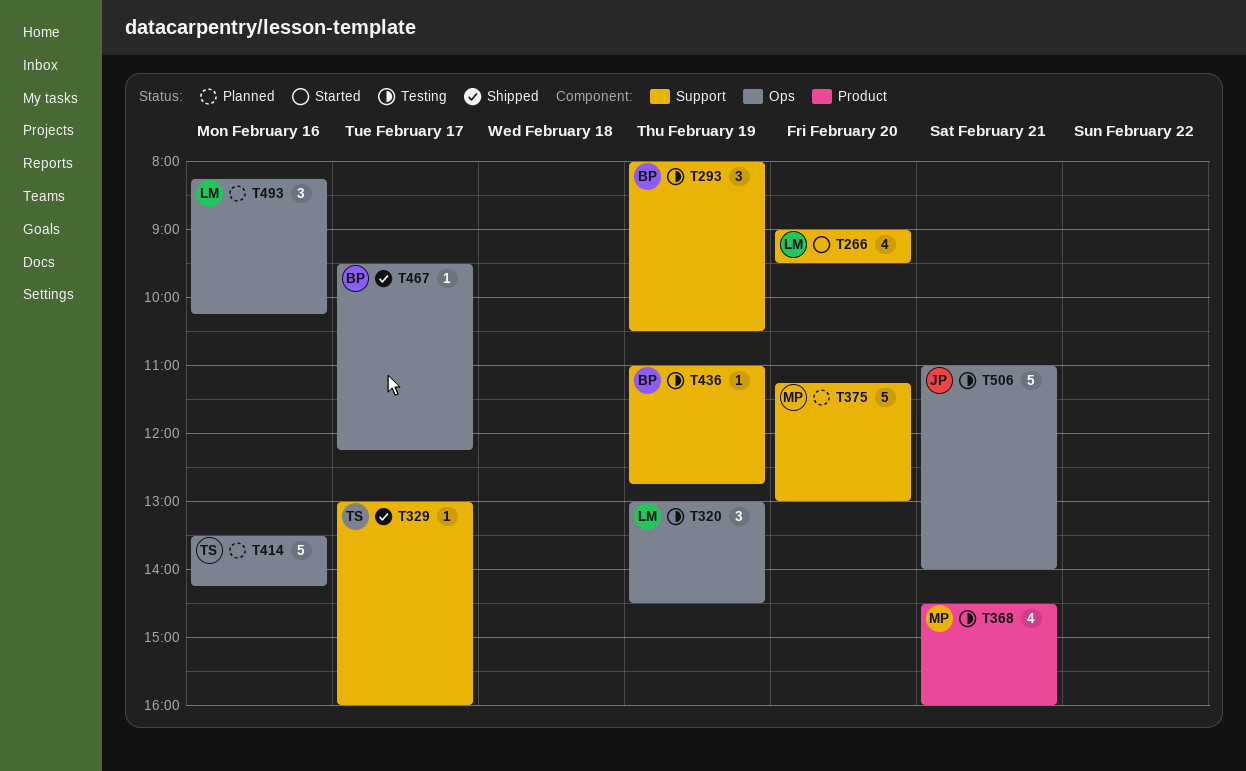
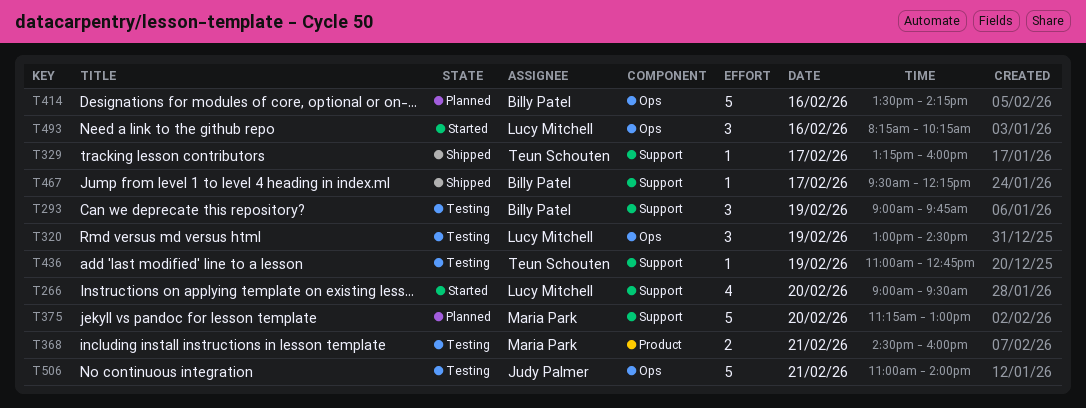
T293, begins: 08:00 -> 09:00
T293, ends: 10:30 -> 09:45
T329, begins: 13:00 -> 13:15
T368, estimate: 4 -> 2
T414, owner: Teun Schouten -> Billy Patel
T436, owner: Billy Patel -> Teun Schouten
T467, label: Ops -> Support
T493, status: Planned -> Started

